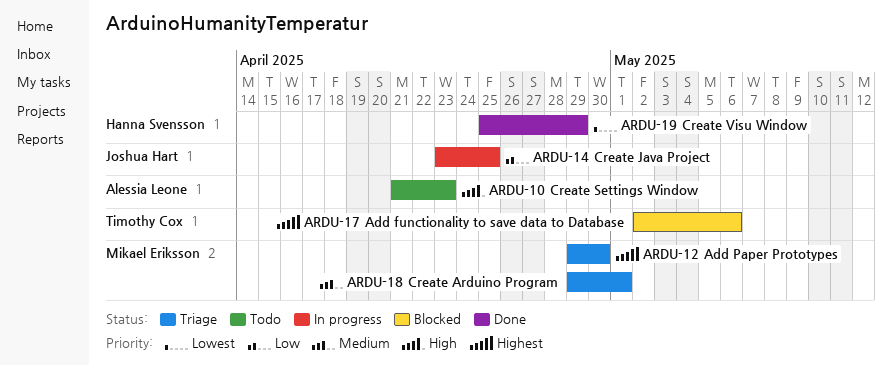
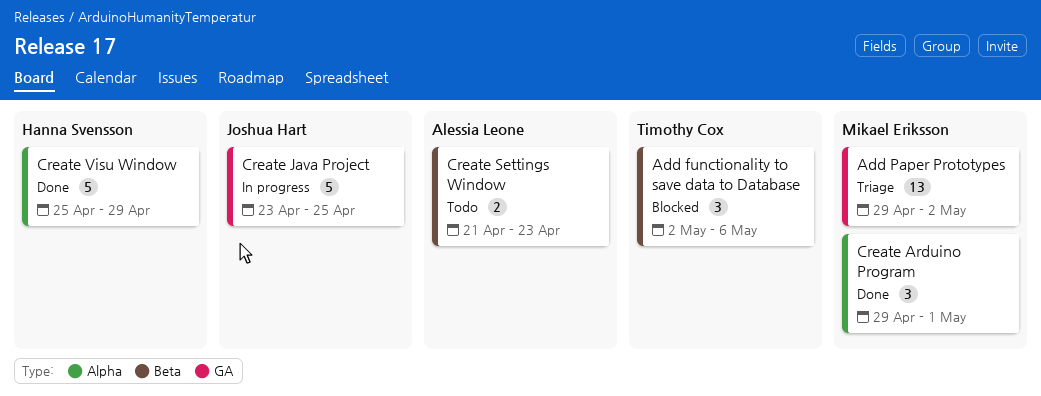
Add Paper Prototypes, due: Apr 30 -> May 2
Create Arduino Program, status: Triage -> Done

